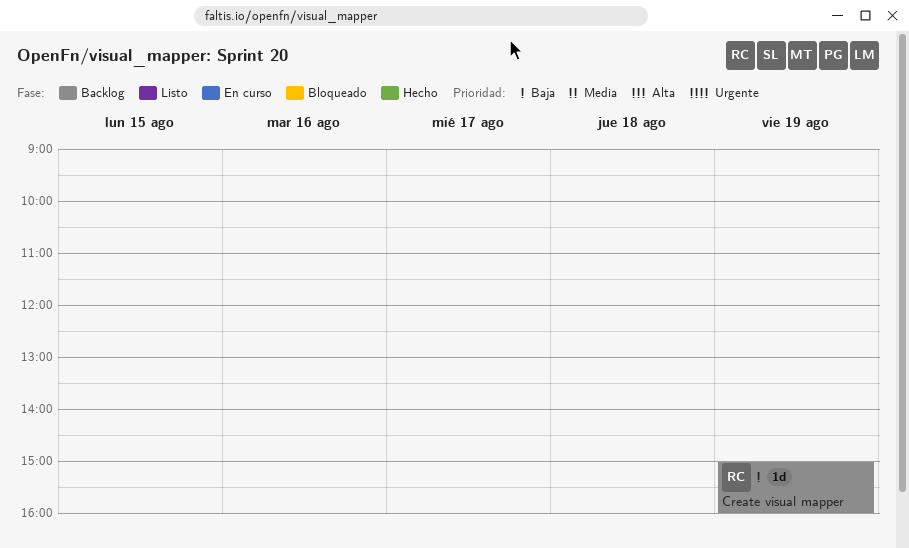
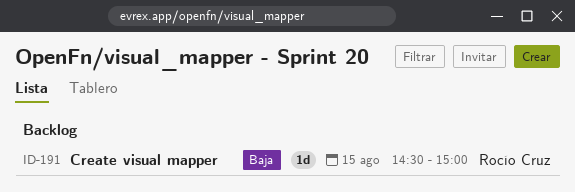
Create visual mapper, day: Aug 19 -> Aug 15
Create visual mapper, begins: 15:00 -> 14:30
Create visual mapper, ends: 16:00 -> 15:00

